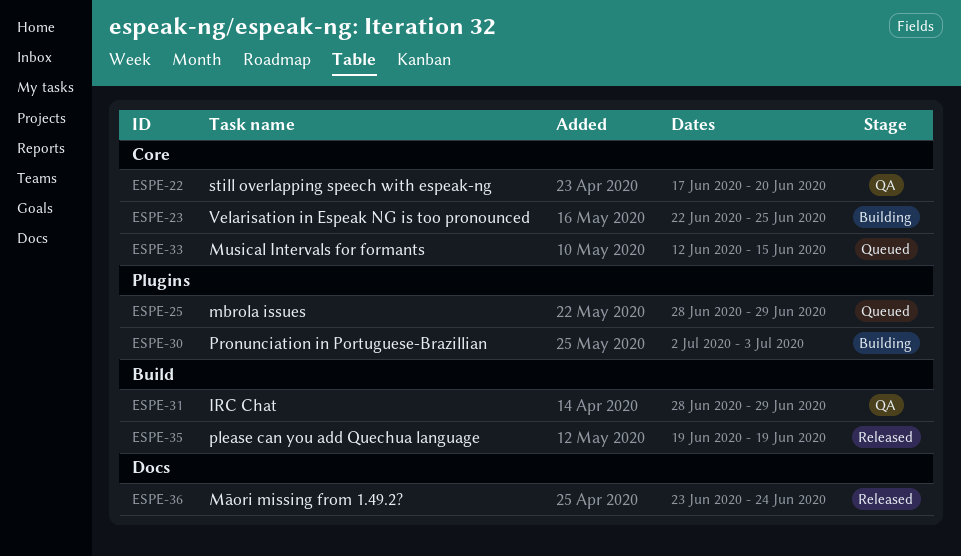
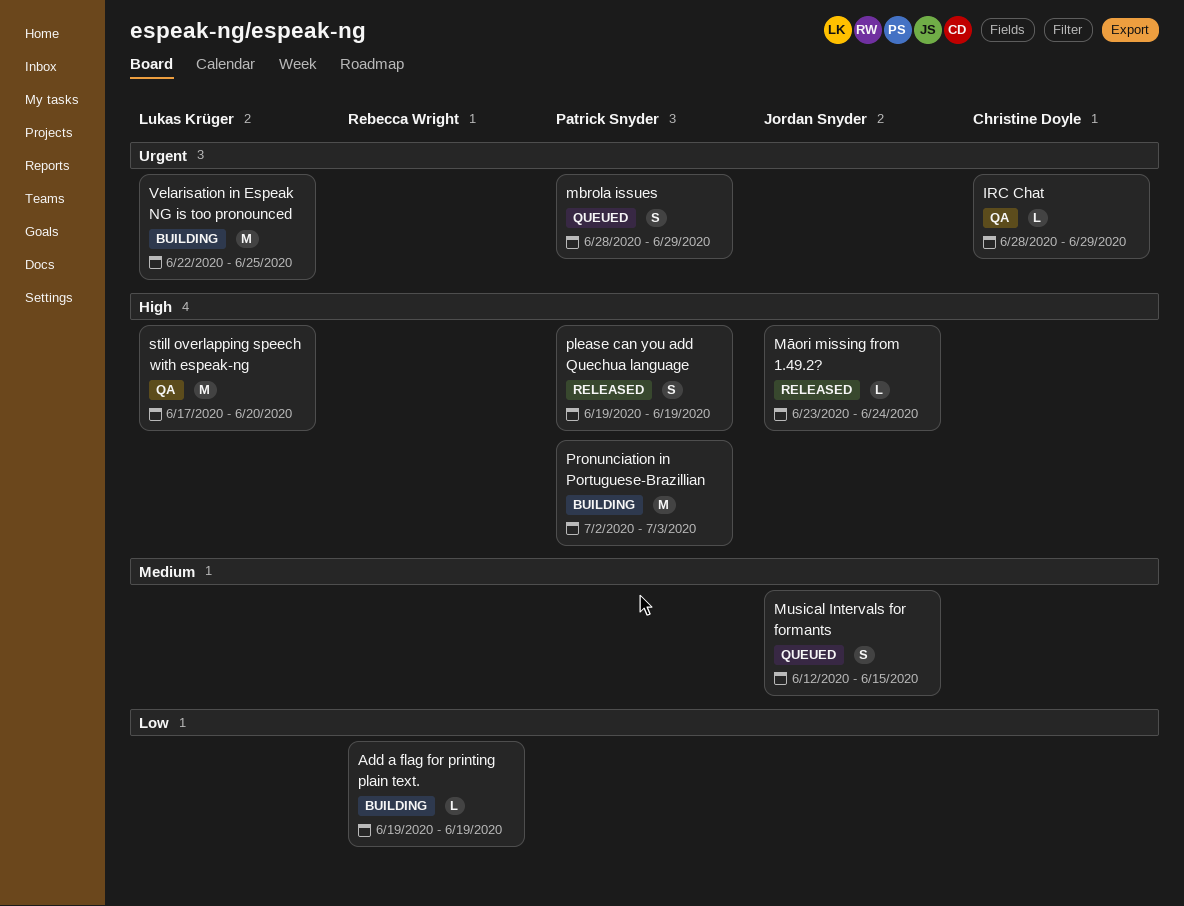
Add a flag for printing plain text.: none -> present

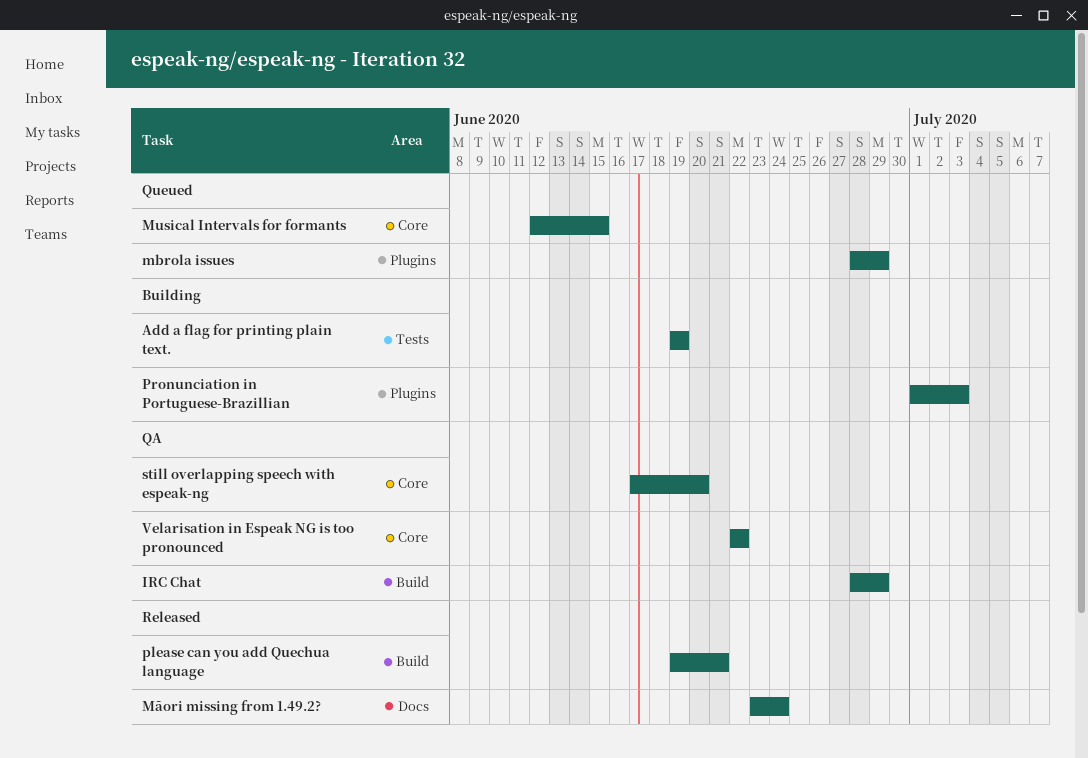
please can you add Quechua language, due: Jun 19 -> Jun 21
Pronunciation in Portuguese-Brazillian, start: Jul 2 -> Jul 1
Velarisation in Espeak NG is too pronounced, status: Building -> QA
Velarisation in Espeak NG is too pronounced, due: Jun 25 -> Jun 22

